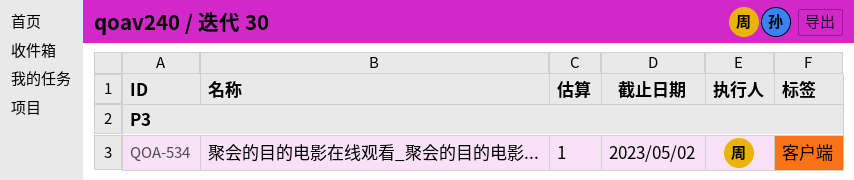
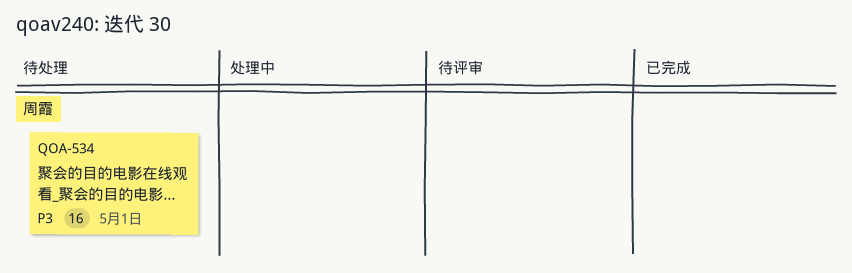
QOA-534, estimate: 1 -> 16
QOA-534, due: May 2 -> May 1

